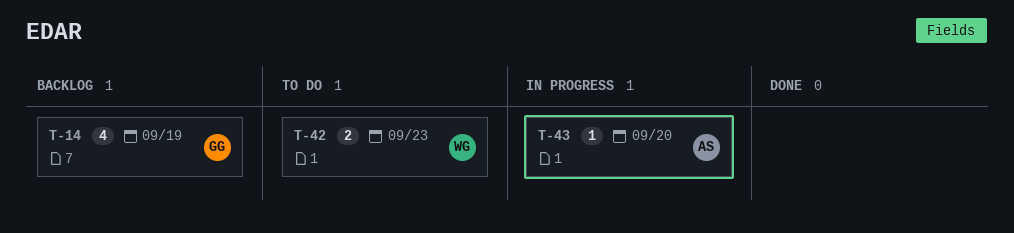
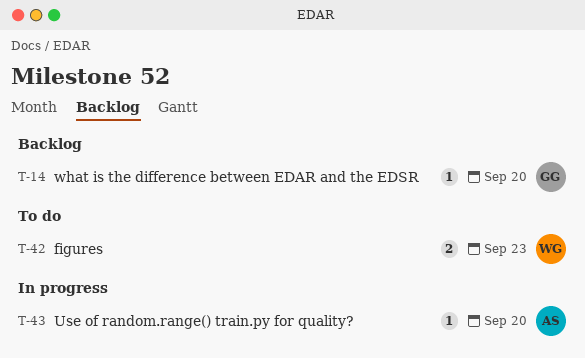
T-14, estimate: 4 -> 1
T-14, due: Sep 19 -> Sep 20

